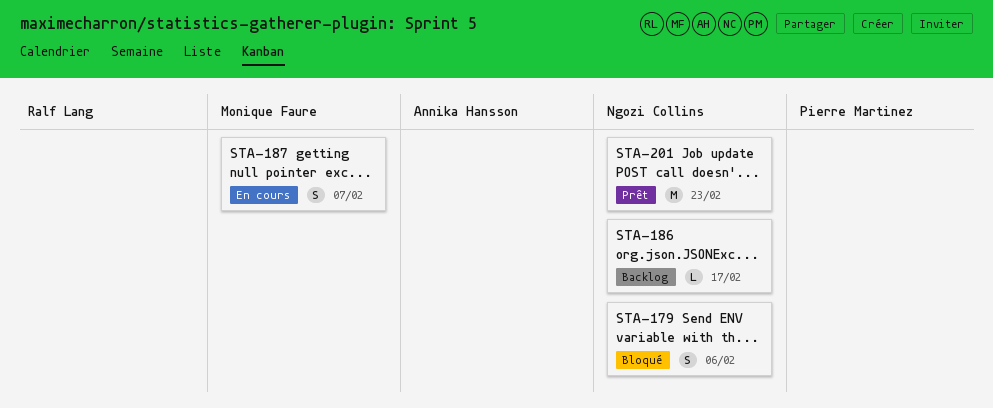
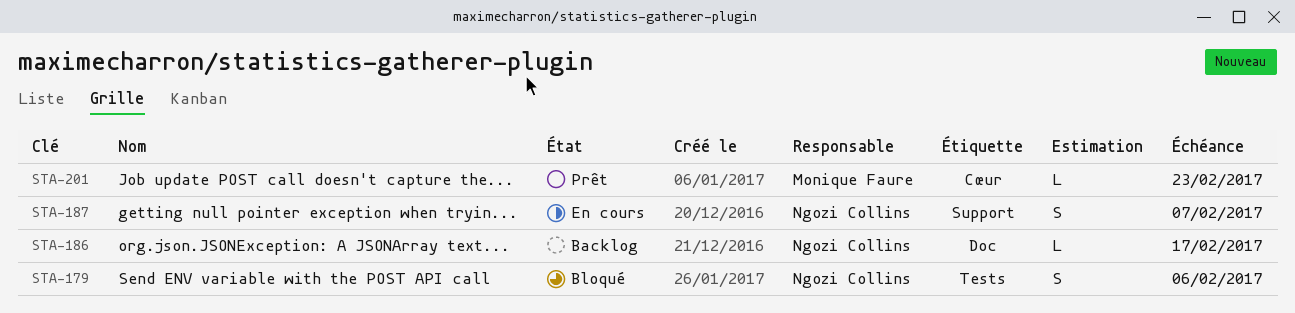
STA-187, owner: Monique Faure -> Ngozi Collins
STA-201, owner: Ngozi Collins -> Monique Faure
STA-201, estimate: M -> L

